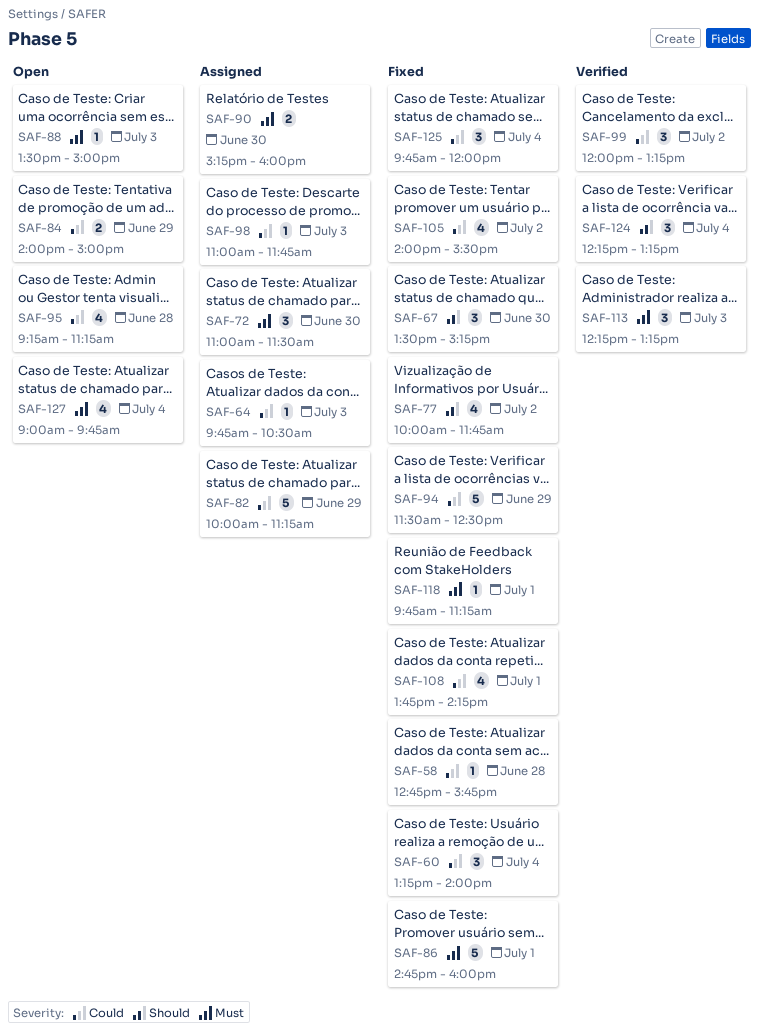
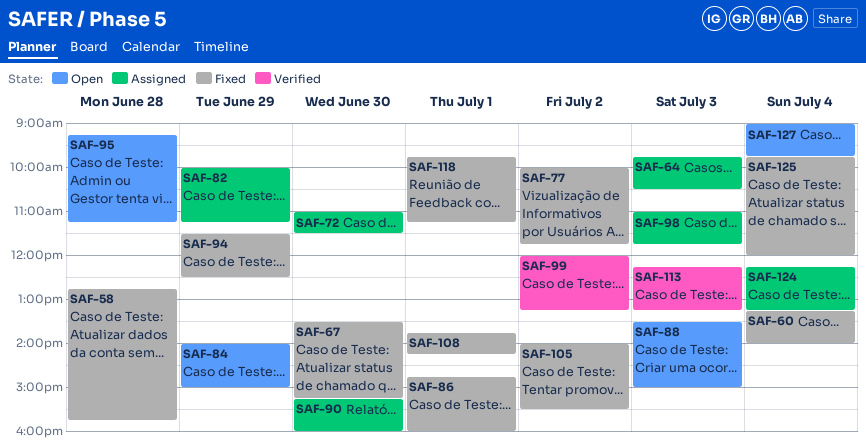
SAF-124, status: Verified -> Assigned

